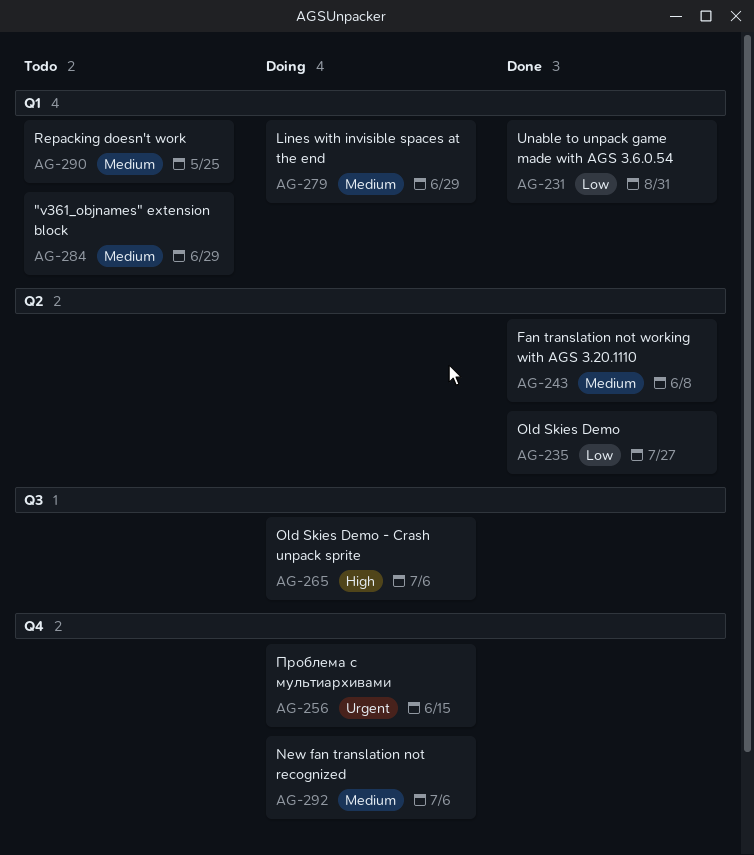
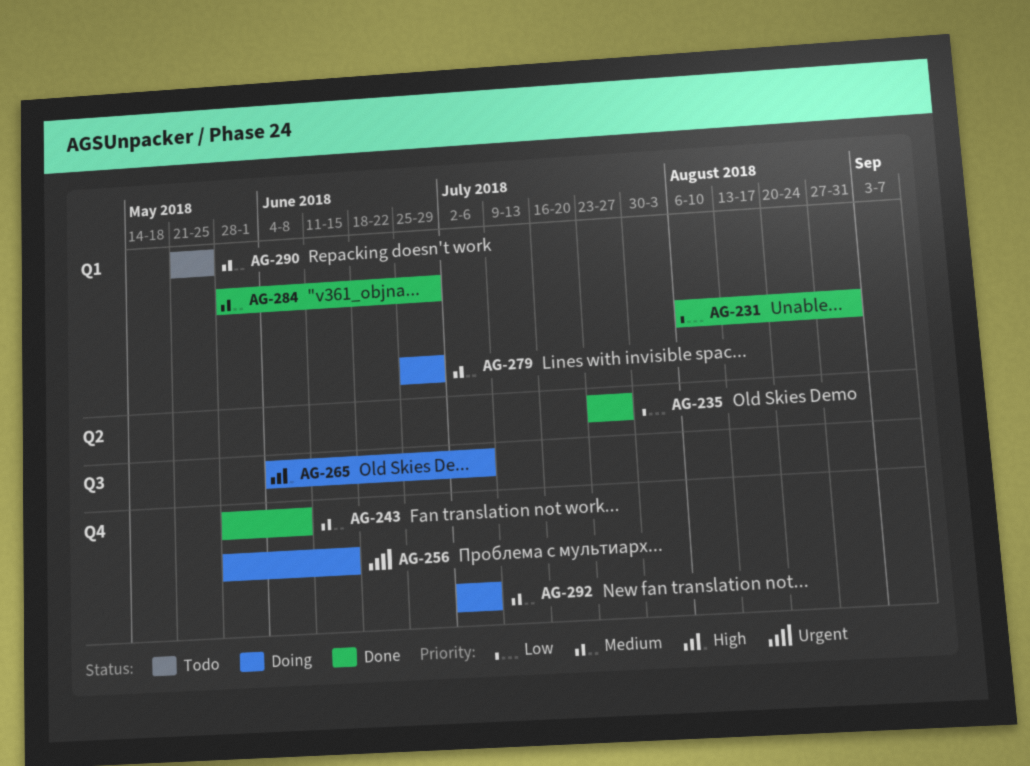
AG-243, label: Q2 -> Q4
AG-284, status: Todo -> Done

